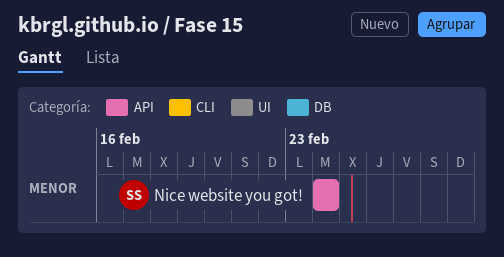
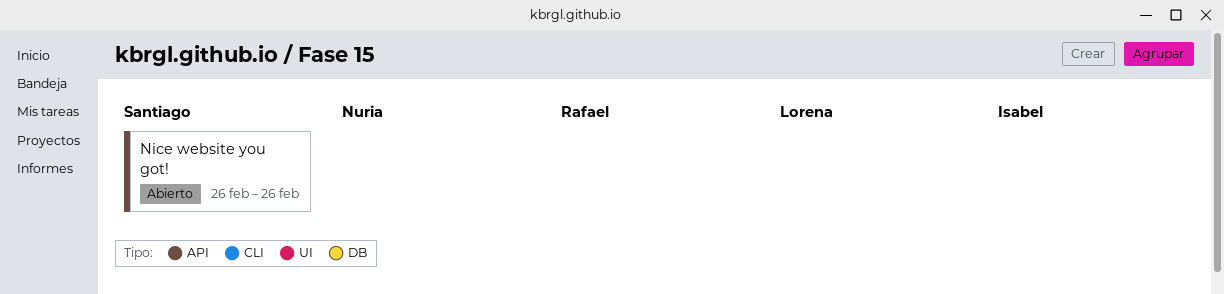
Nice website you got!, start: Feb 24 -> Feb 26
Nice website you got!, due: Feb 24 -> Feb 26

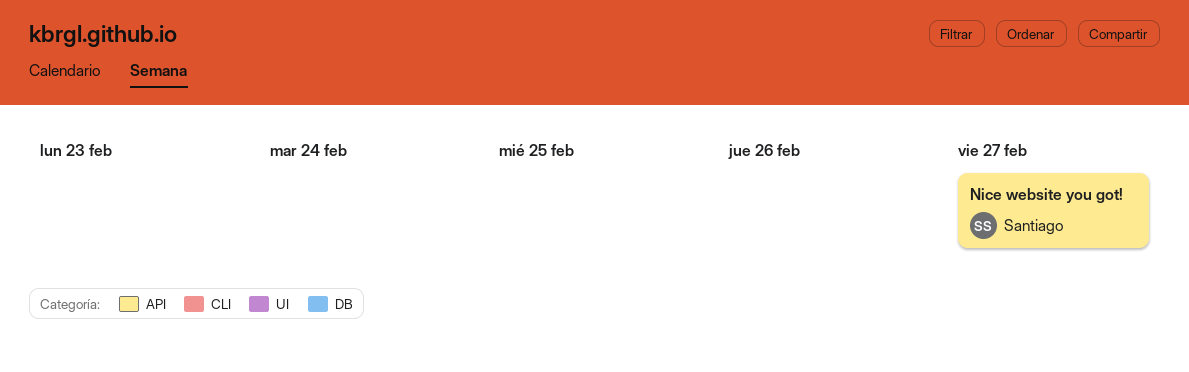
Nice website you got!, due: Feb 26 -> Feb 27

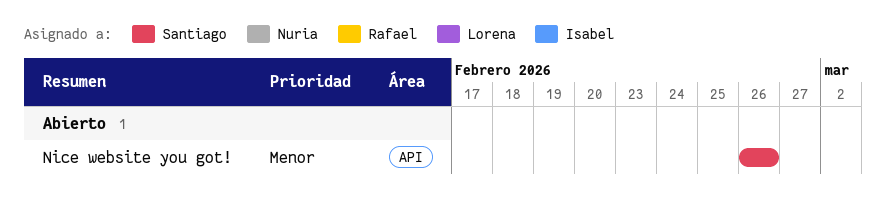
Nice website you got!, due: Feb 27 -> Feb 26

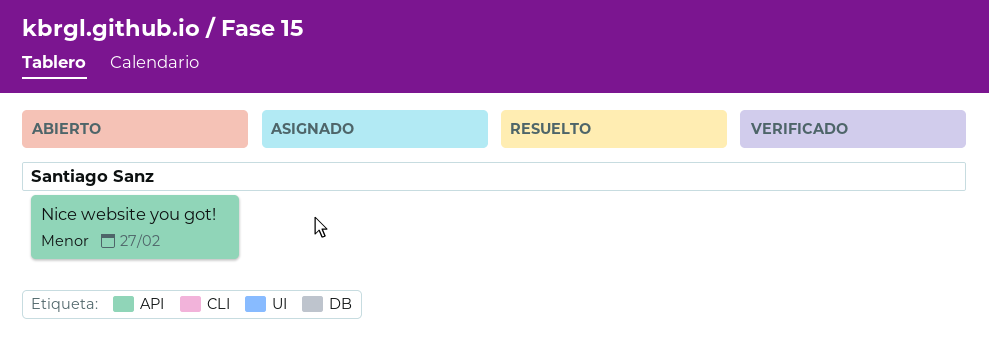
Nice website you got!, due: Feb 26 -> Feb 27

